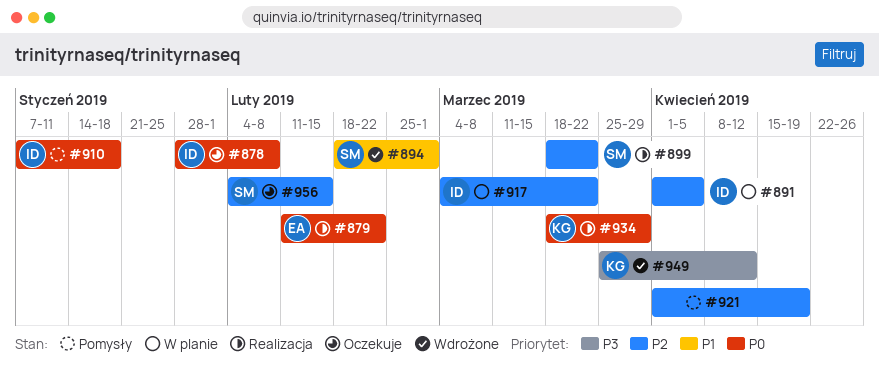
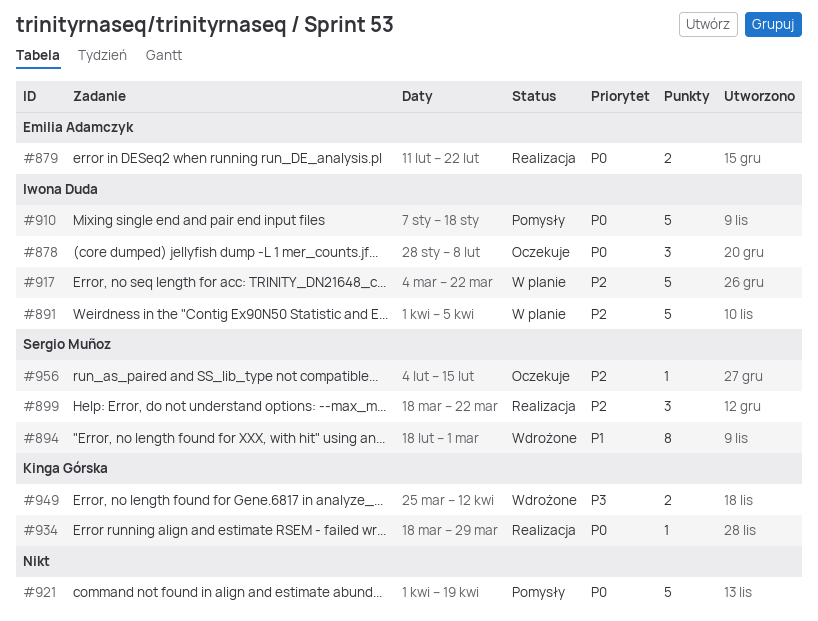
#921, priority: P2 -> P0

